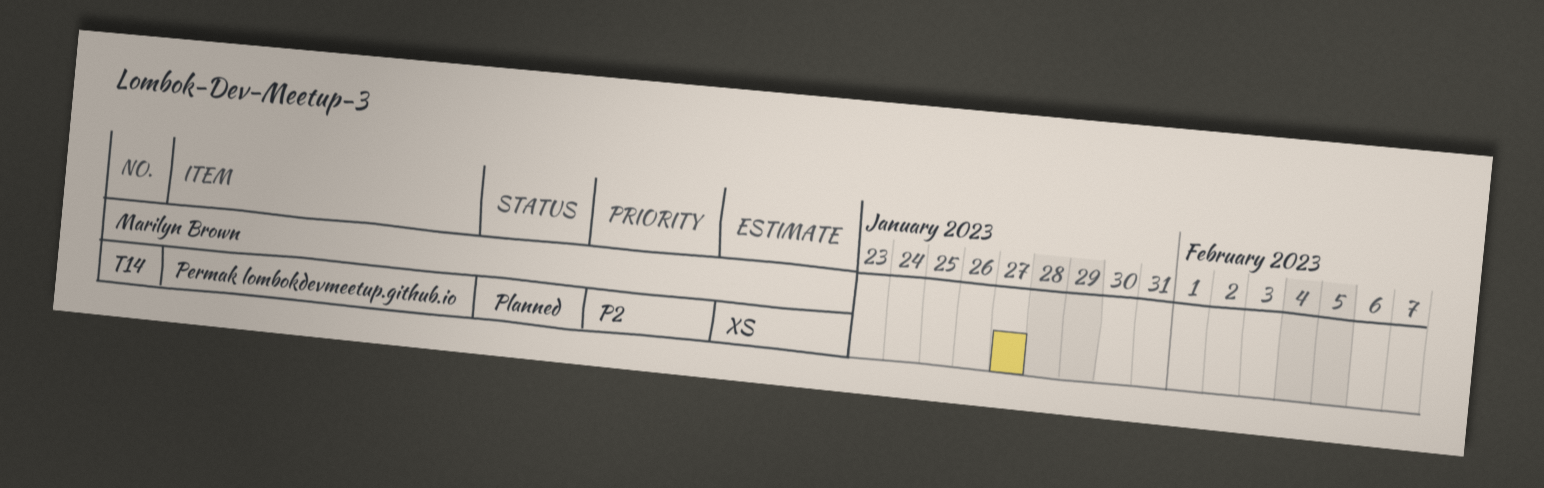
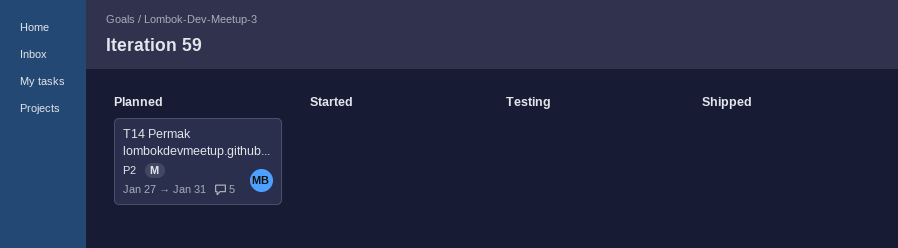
T14, estimate: XS -> M
T14, due: Jan 27 -> Jan 31

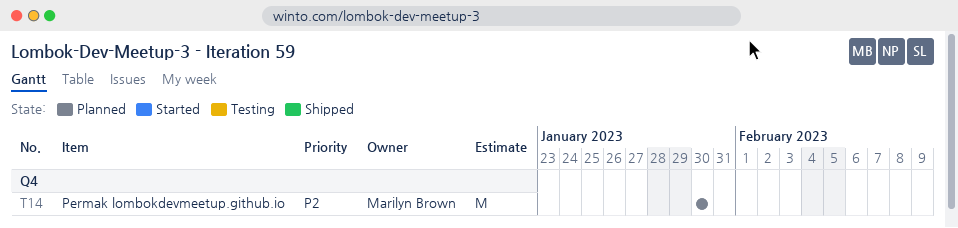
T14, start: Jan 27 -> Jan 30
T14, due: Jan 31 -> Jan 30

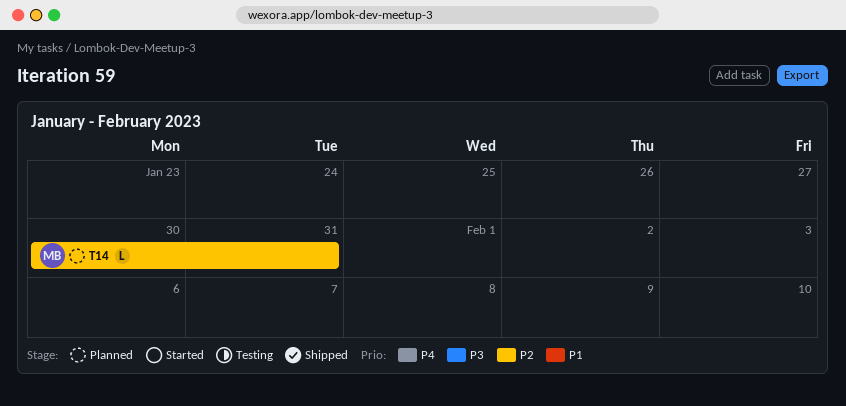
T14, estimate: M -> L
T14, due: Jan 30 -> Jan 31

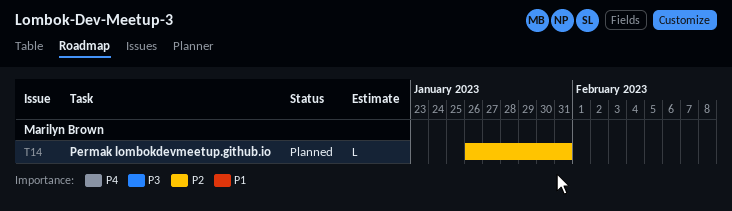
T14, start: Jan 30 -> Jan 26

